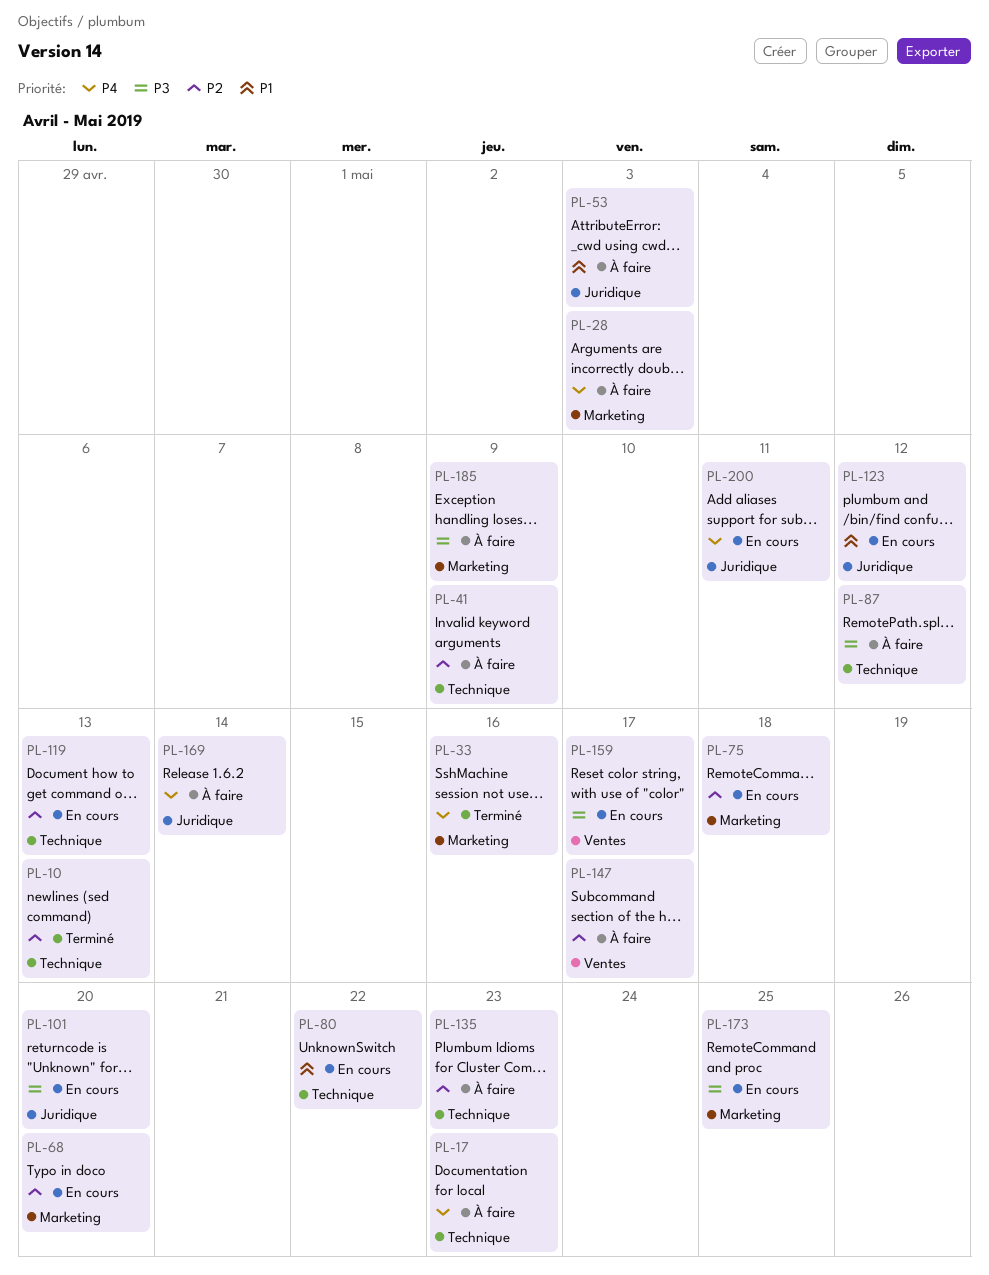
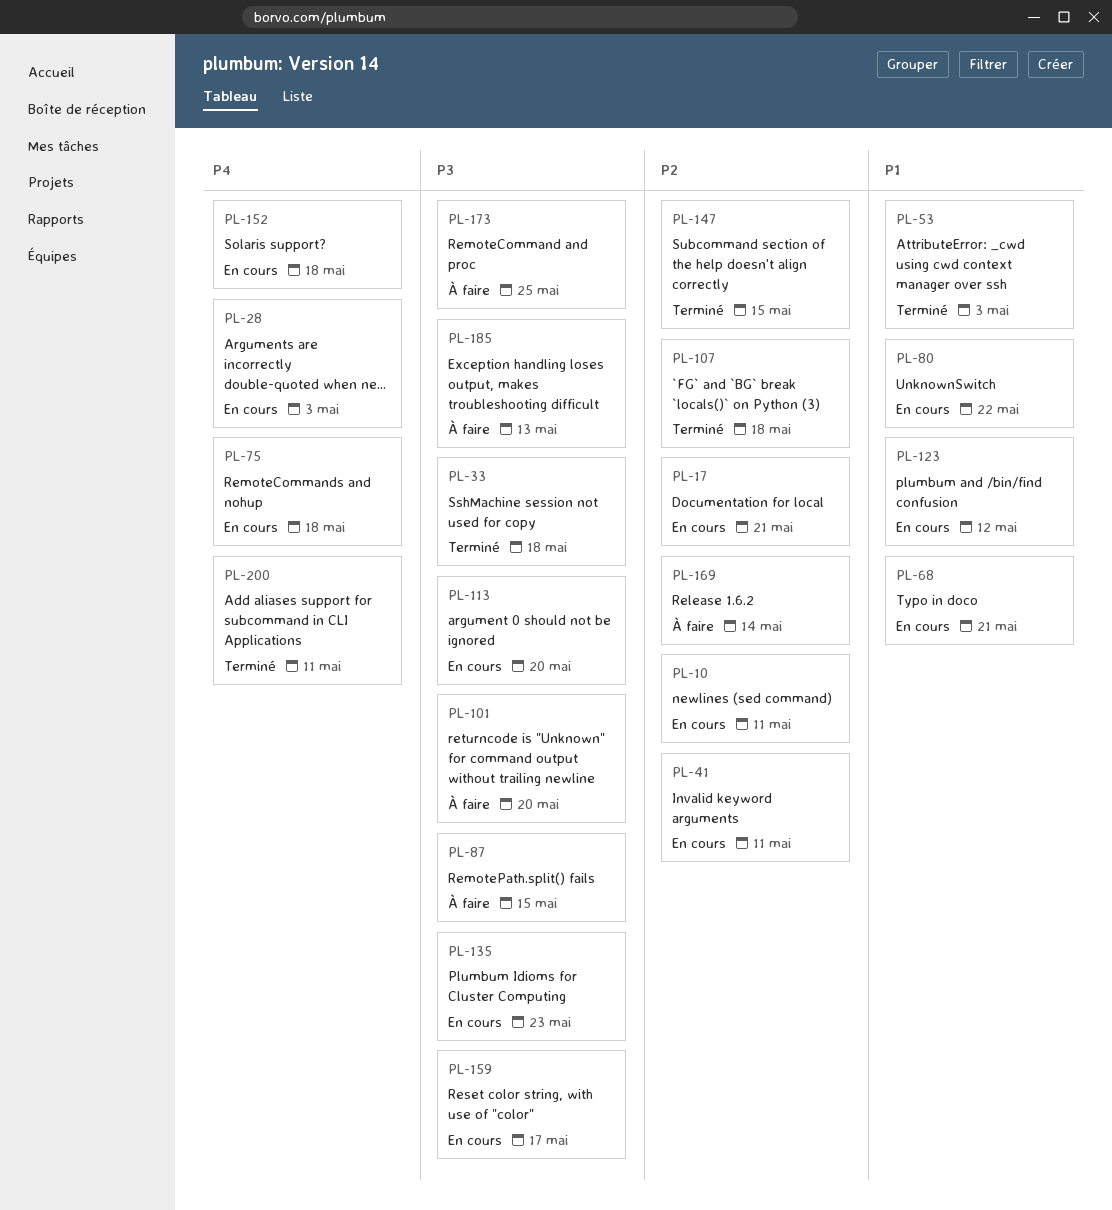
PL-10, status: Terminé -> En cours
PL-10, due: May 13 -> May 11
PL-17, status: À faire -> En cours
PL-17, priority: P4 -> P2
PL-17, due: May 23 -> May 21
PL-28, status: À faire -> En cours
PL-33, priority: P4 -> P3
PL-33, due: May 16 -> May 18
PL-41, status: À faire -> En cours
PL-41, due: May 9 -> May 11
PL-53, status: À faire -> Terminé
PL-68, priority: P2 -> P1
PL-68, due: May 20 -> May 21
PL-75, priority: P2 -> P4
PL-87, due: May 12 -> May 15
PL-101, status: En cours -> À faire
PL-107: none -> present
PL-113: none -> present
PL-119: present -> none
PL-135, status: À faire -> En cours
PL-135, priority: P2 -> P3
PL-147, status: À faire -> Terminé
PL-147, due: May 17 -> May 15
PL-152: none -> present
PL-169, priority: P4 -> P2
PL-173, status: En cours -> À faire
PL-185, due: May 9 -> May 13
PL-200, status: En cours -> Terminé

